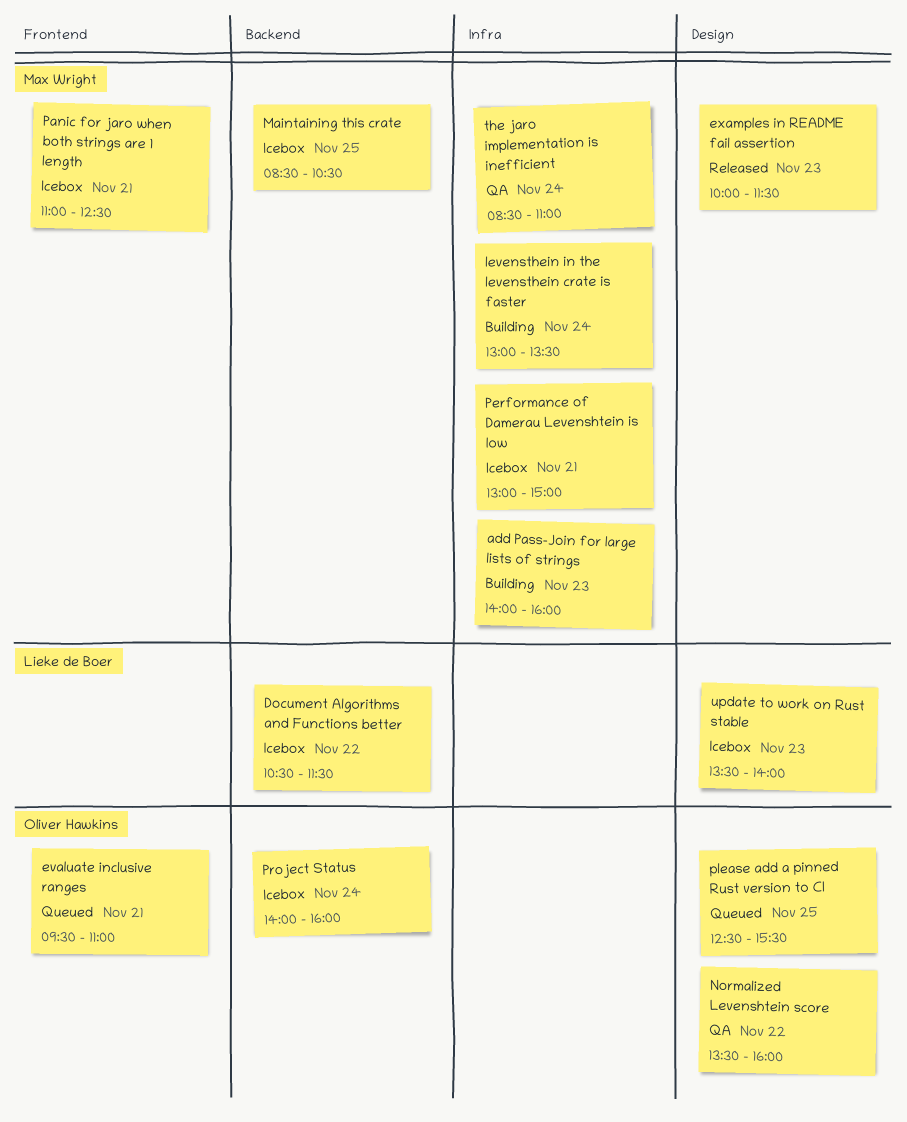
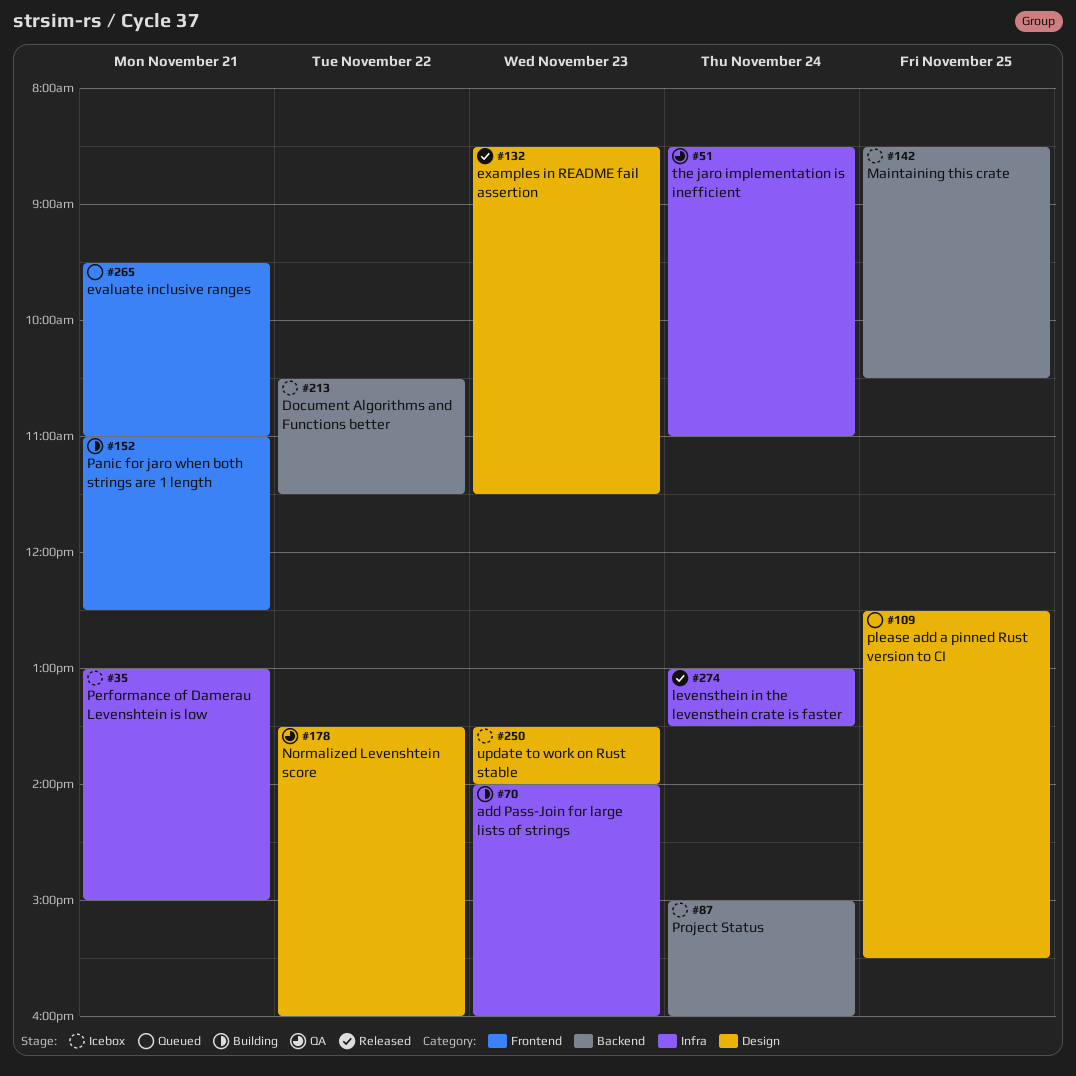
examples in README fail assertion, begins: 10:00 -> 08:30
levensthein in the levensthein crate is faster, status: Building -> Released
Panic for jaro when both strings are 1 length, status: Icebox -> Building
Project Status, begins: 14:00 -> 15:00

